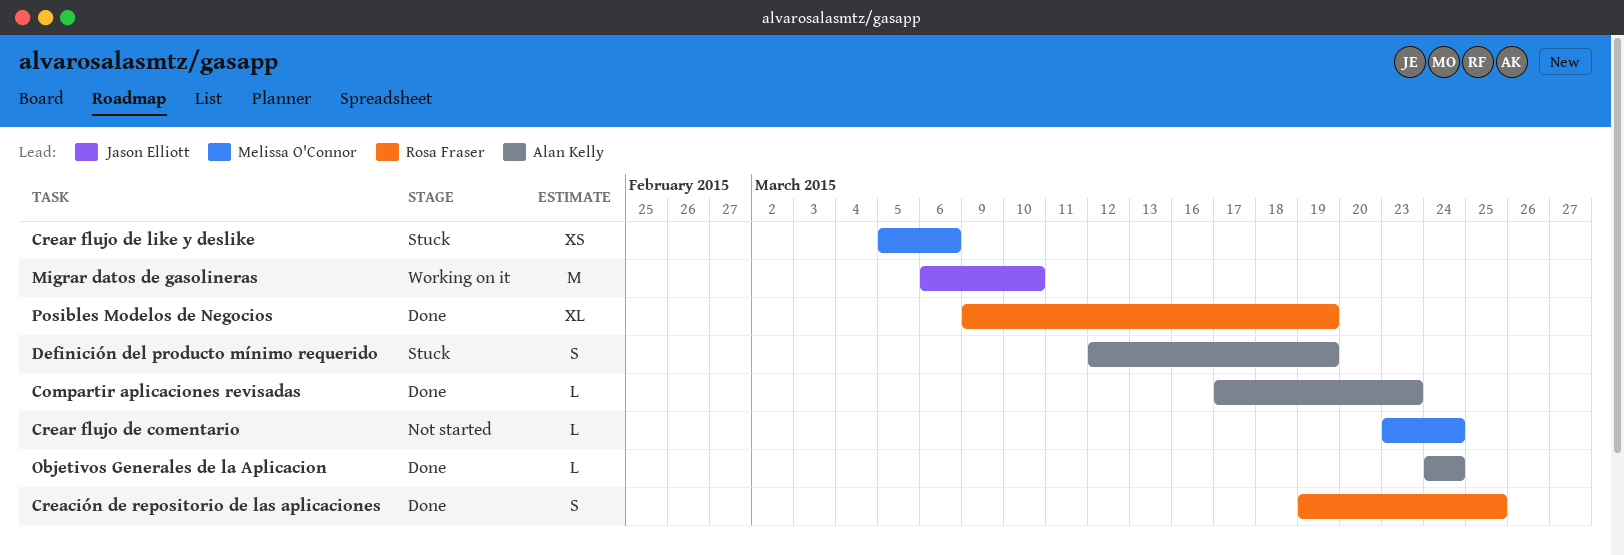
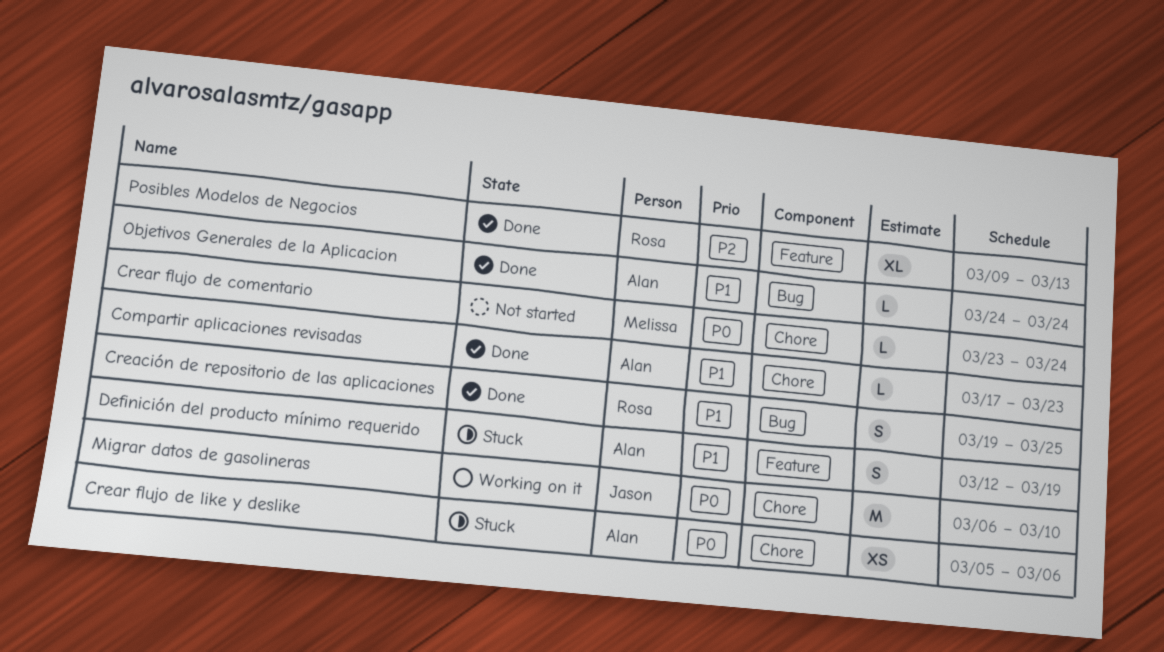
Crear flujo de like y deslike, owner: Melissa O'Connor -> Alan Kelly
Posibles Modelos de Negocios, due: Mar 19 -> Mar 13

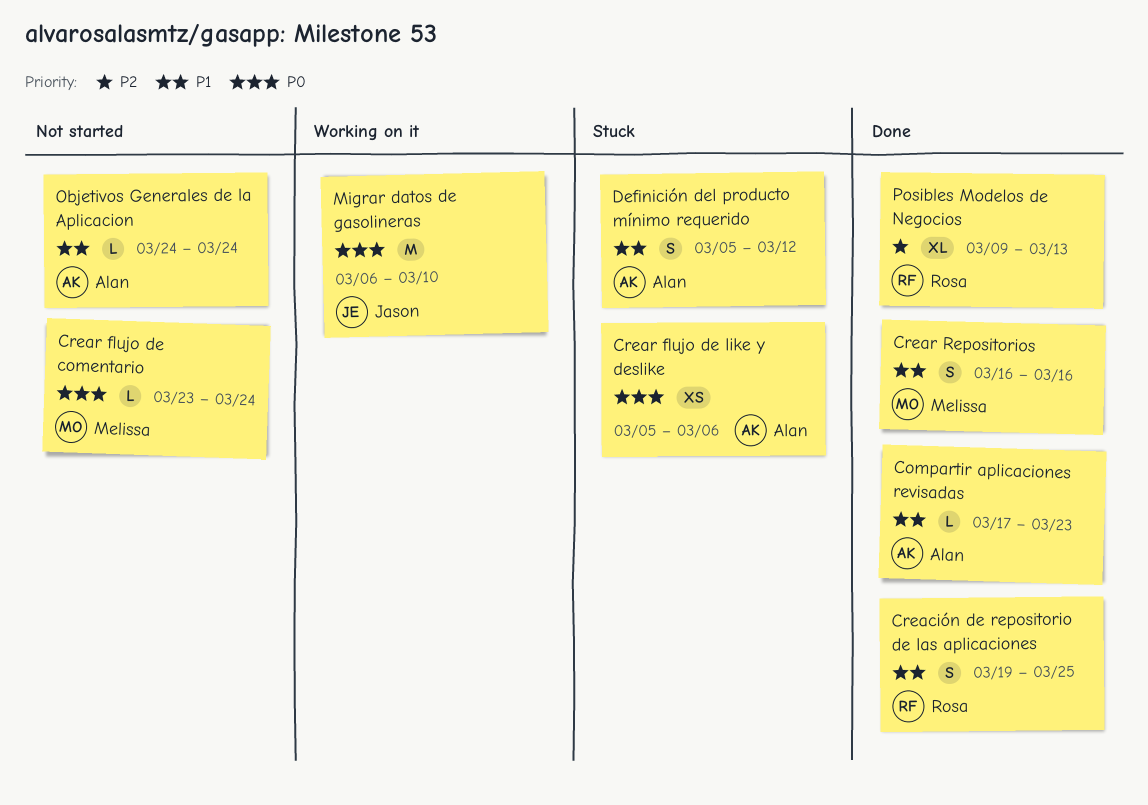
Crear Repositorios: none -> present
Definición del producto mínimo requerido, start: Mar 12 -> Mar 5
Definición del producto mínimo requerido, due: Mar 19 -> Mar 12
Objetivos Generales de la Aplicacion, status: Done -> Not started

